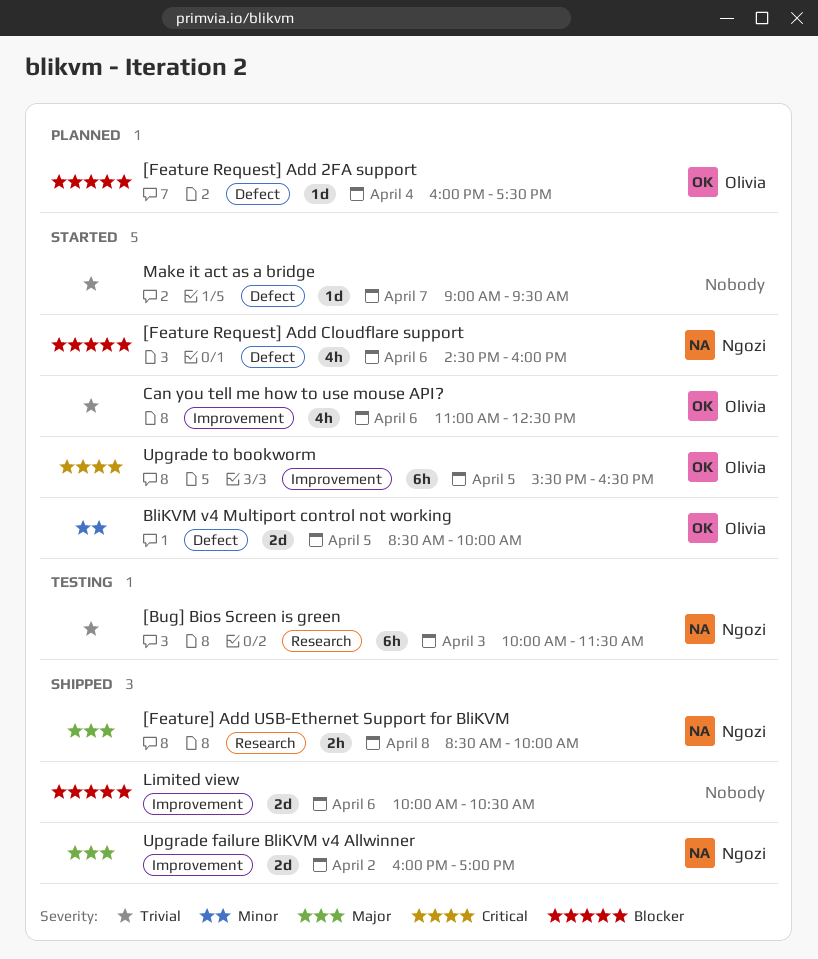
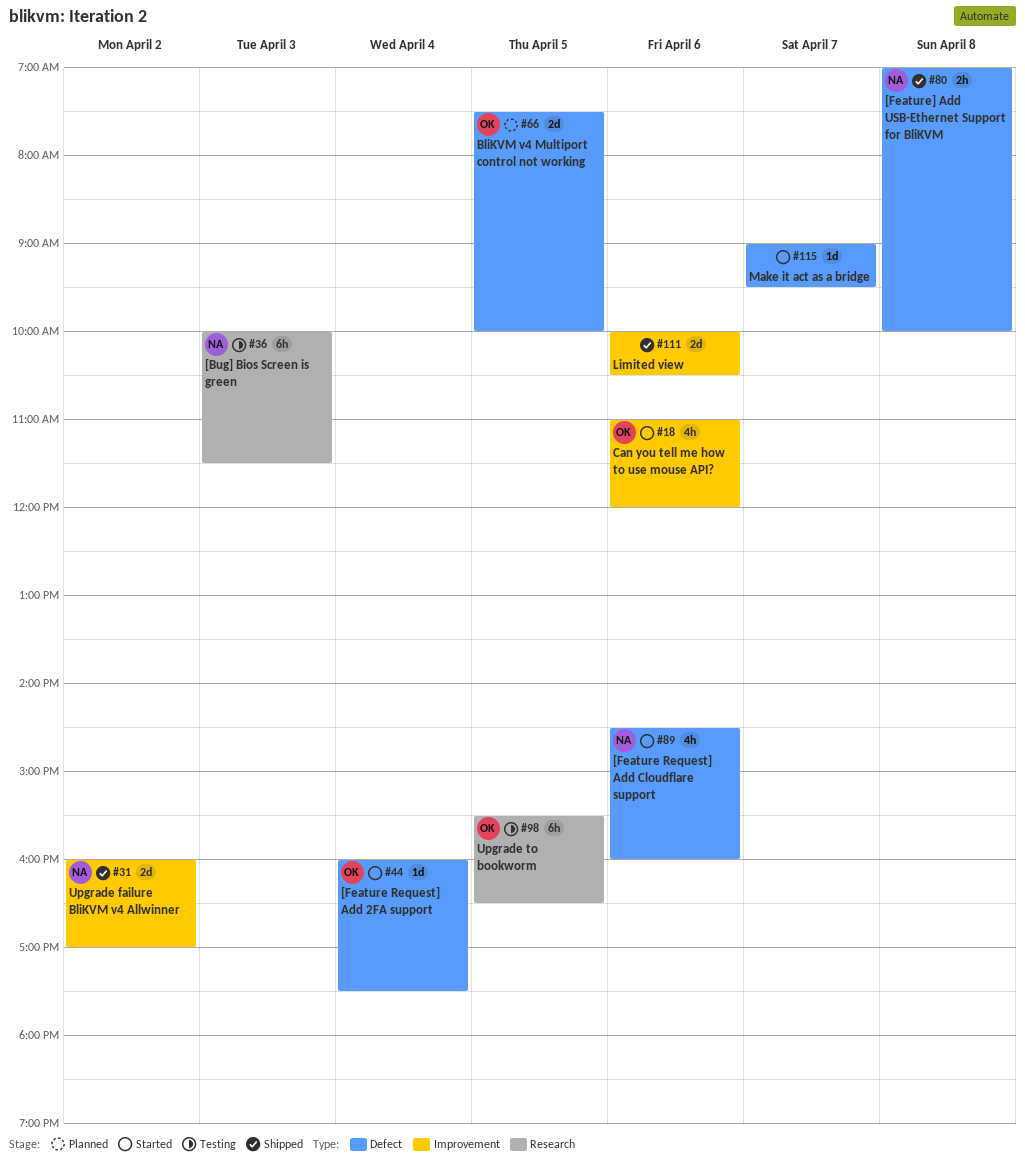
[Feature Request] Add 2FA support, status: Planned -> Started
[Feature] Add USB-Ethernet Support for BliKVM, label: Research -> Defect
[Feature] Add USB-Ethernet Support for BliKVM, begins: 08:30 -> 07:00
BliKVM v4 Multiport control not working, status: Started -> Planned
BliKVM v4 Multiport control not working, begins: 08:30 -> 07:30
Can you tell me how to use mouse API?, ends: 12:30 -> 12:00
Upgrade to bookworm, status: Started -> Testing
Upgrade to bookworm, label: Improvement -> Research

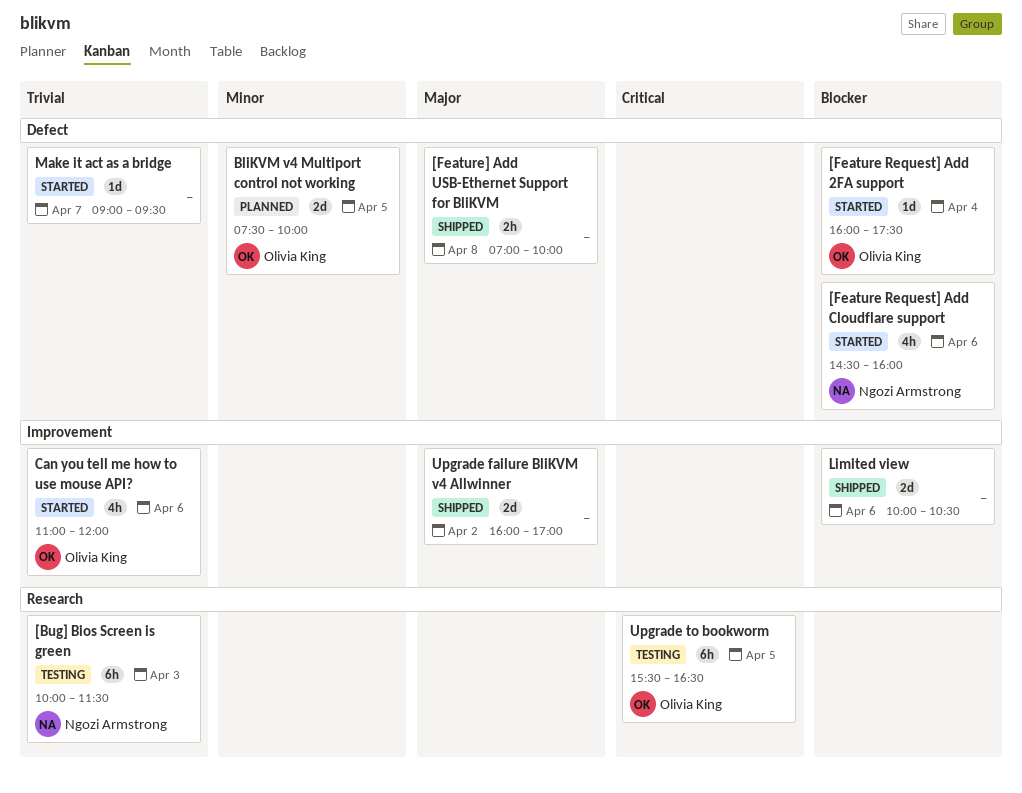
[Feature] Add USB-Ethernet Support for BliKVM, owner: Ngozi Armstrong -> none
Upgrade failure BliKVM v4 Allwinner, owner: Ngozi Armstrong -> none

